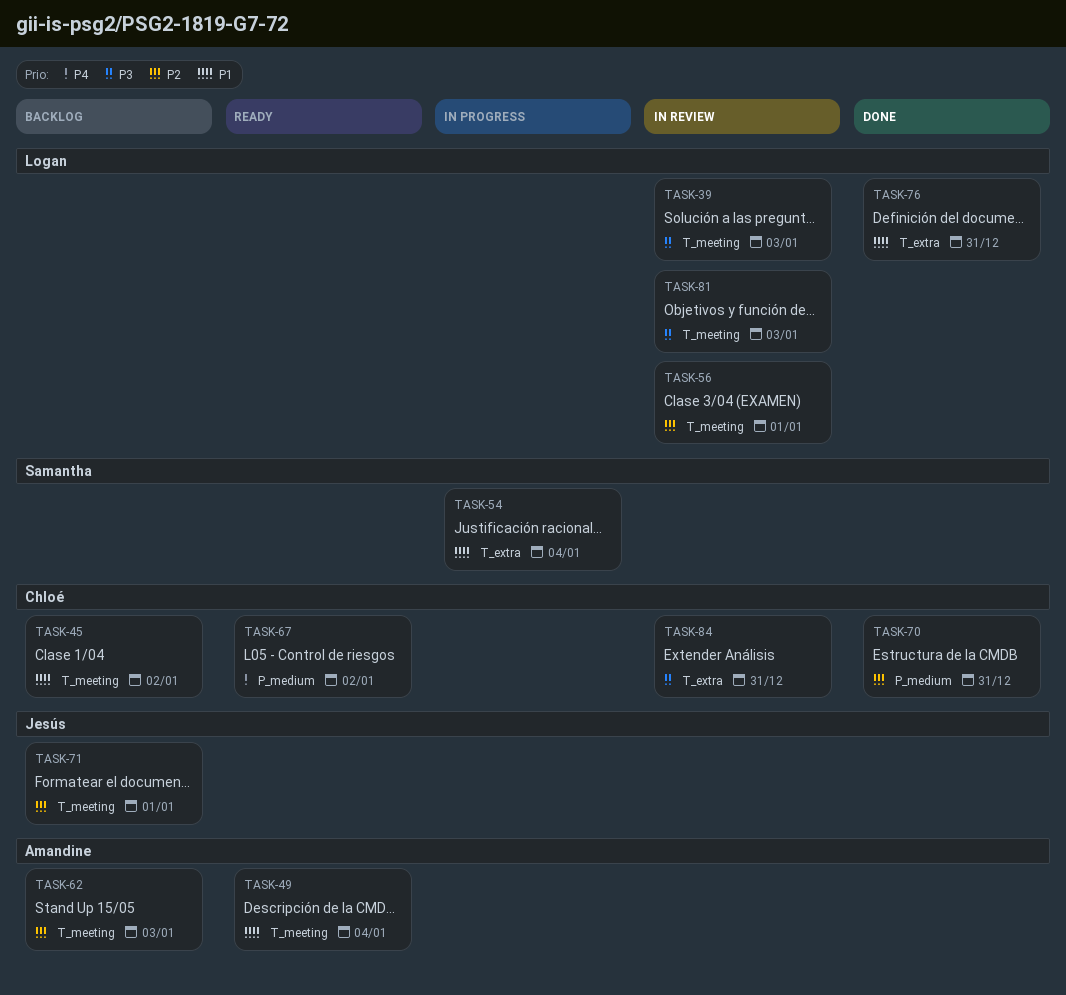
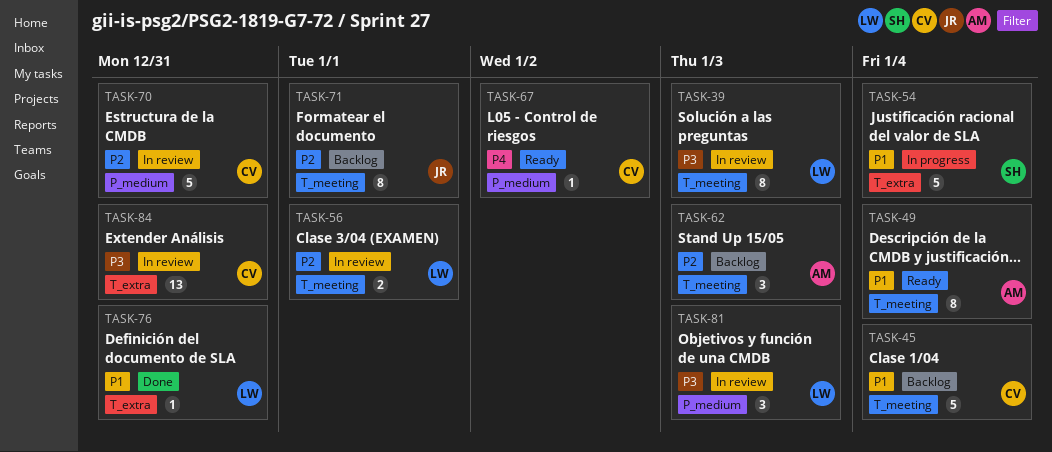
TASK-45, due: Jan 2 -> Jan 4
TASK-70, status: Done -> In review
TASK-81, label: T_meeting -> P_medium

